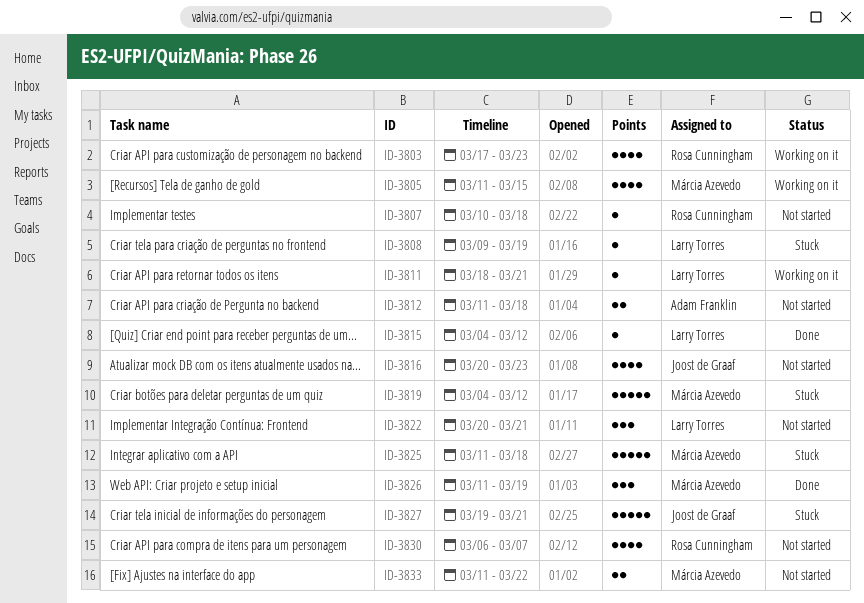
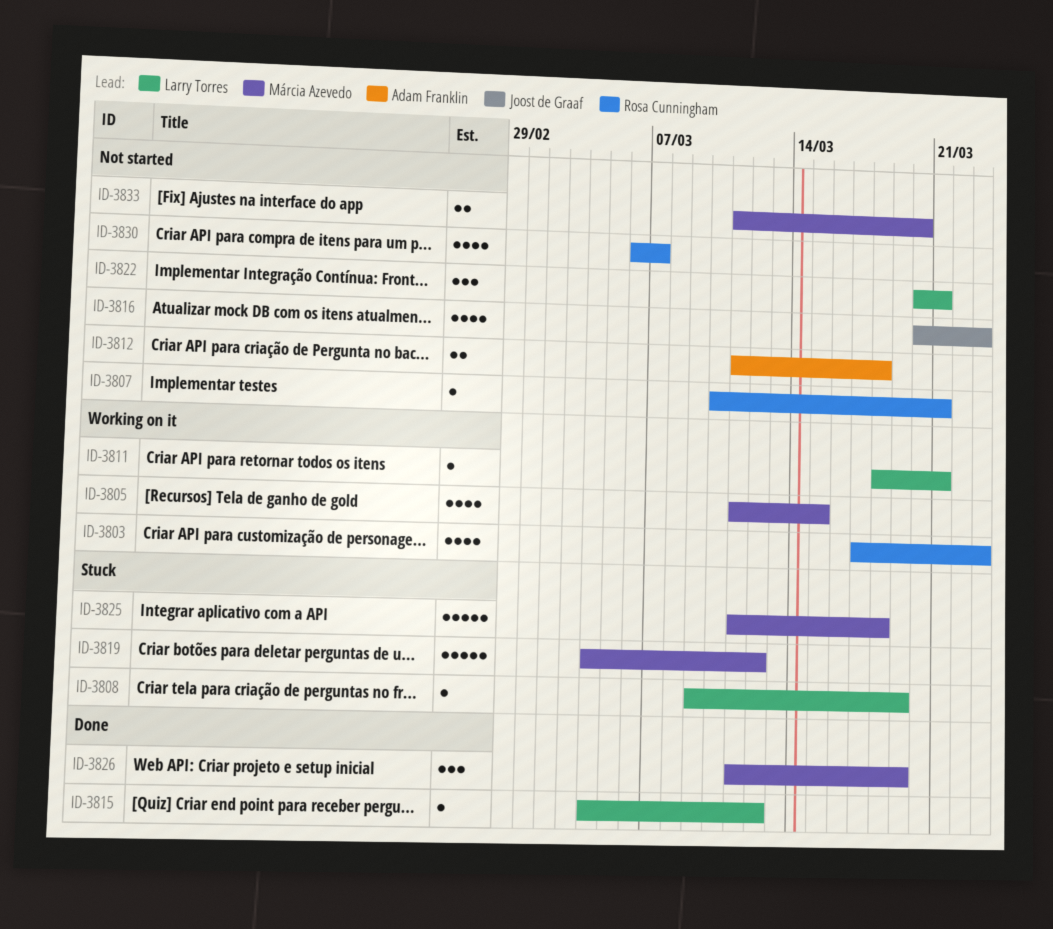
ID-3807, due: Mar 18 -> Mar 21
ID-3827: present -> none
ID-3833, due: Mar 22 -> Mar 20

